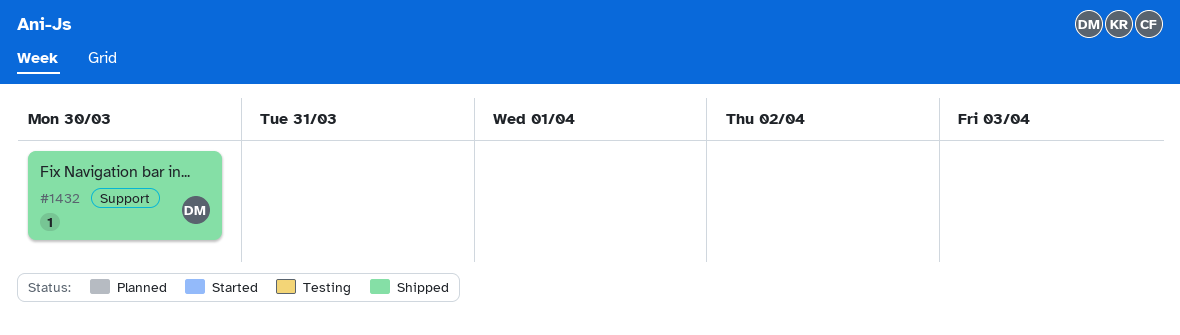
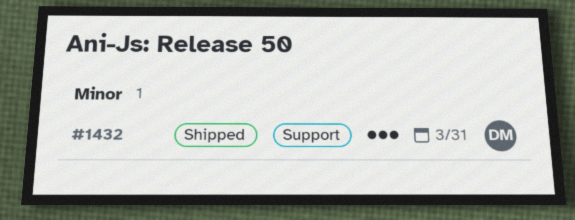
#1432, estimate: 1 -> 3
#1432, due: Mar 30 -> Mar 31

